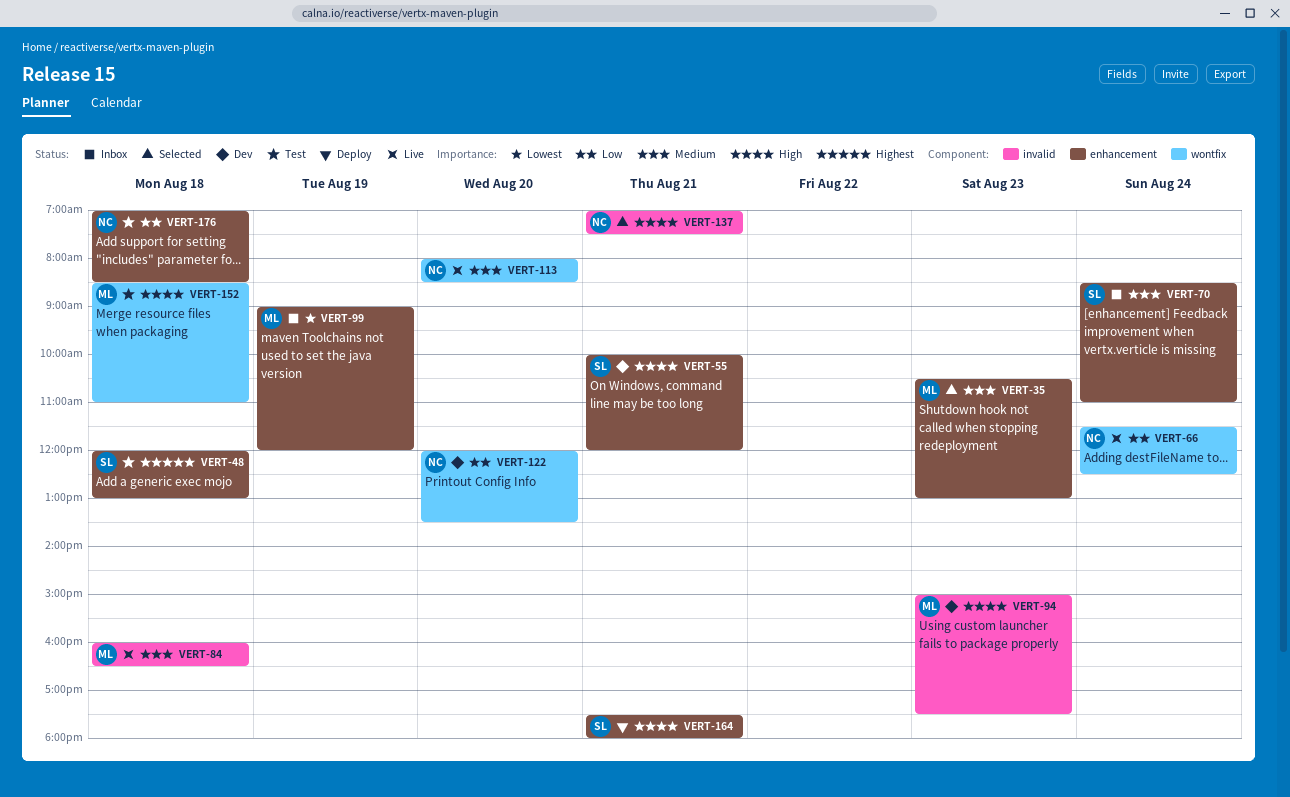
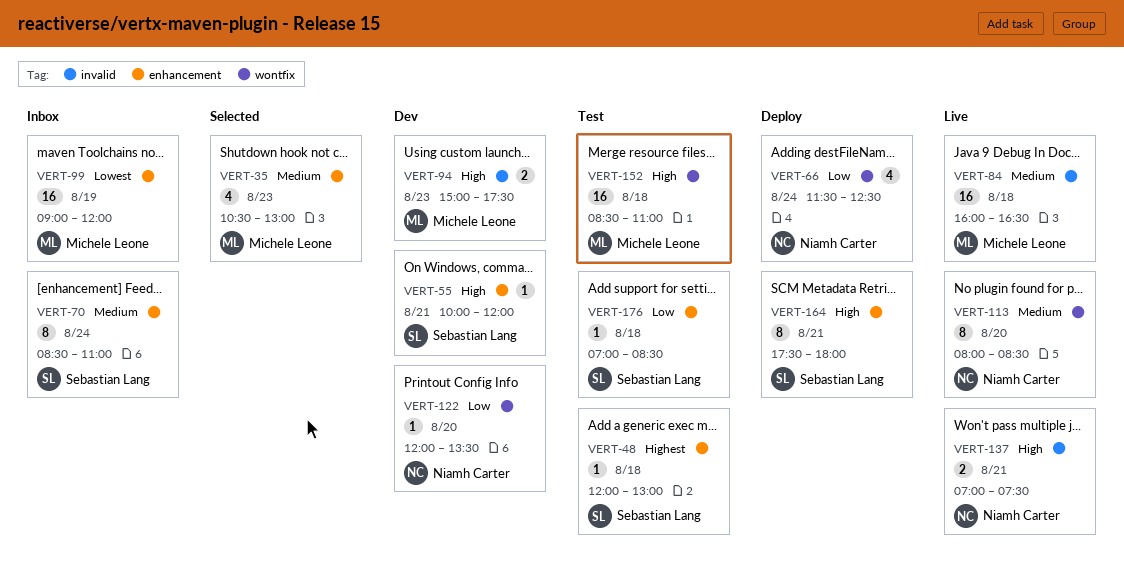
VERT-66, status: Live -> Deploy
VERT-137, status: Selected -> Live
VERT-176, owner: Niamh Carter -> Sebastian Lang

